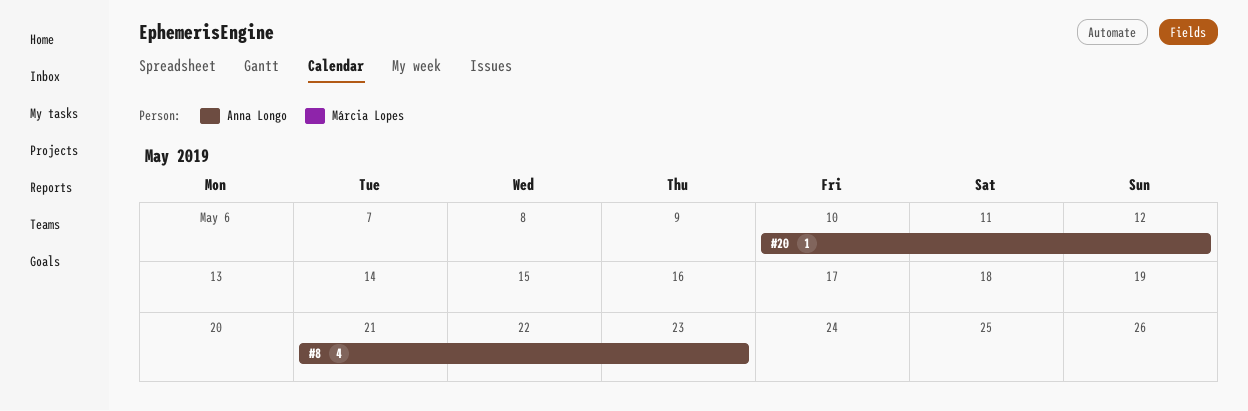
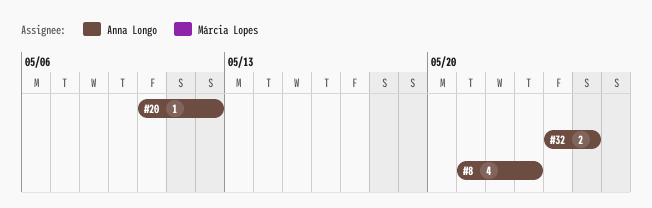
#32: none -> present

